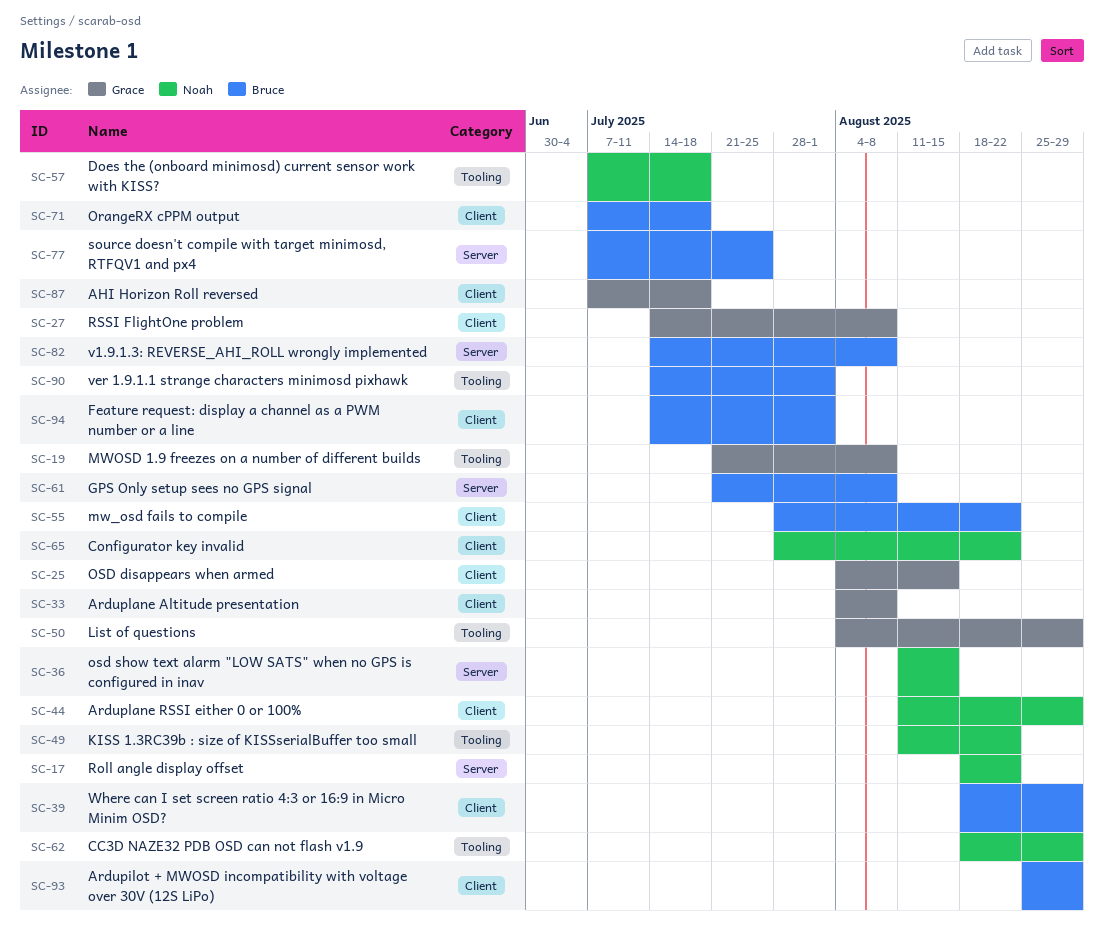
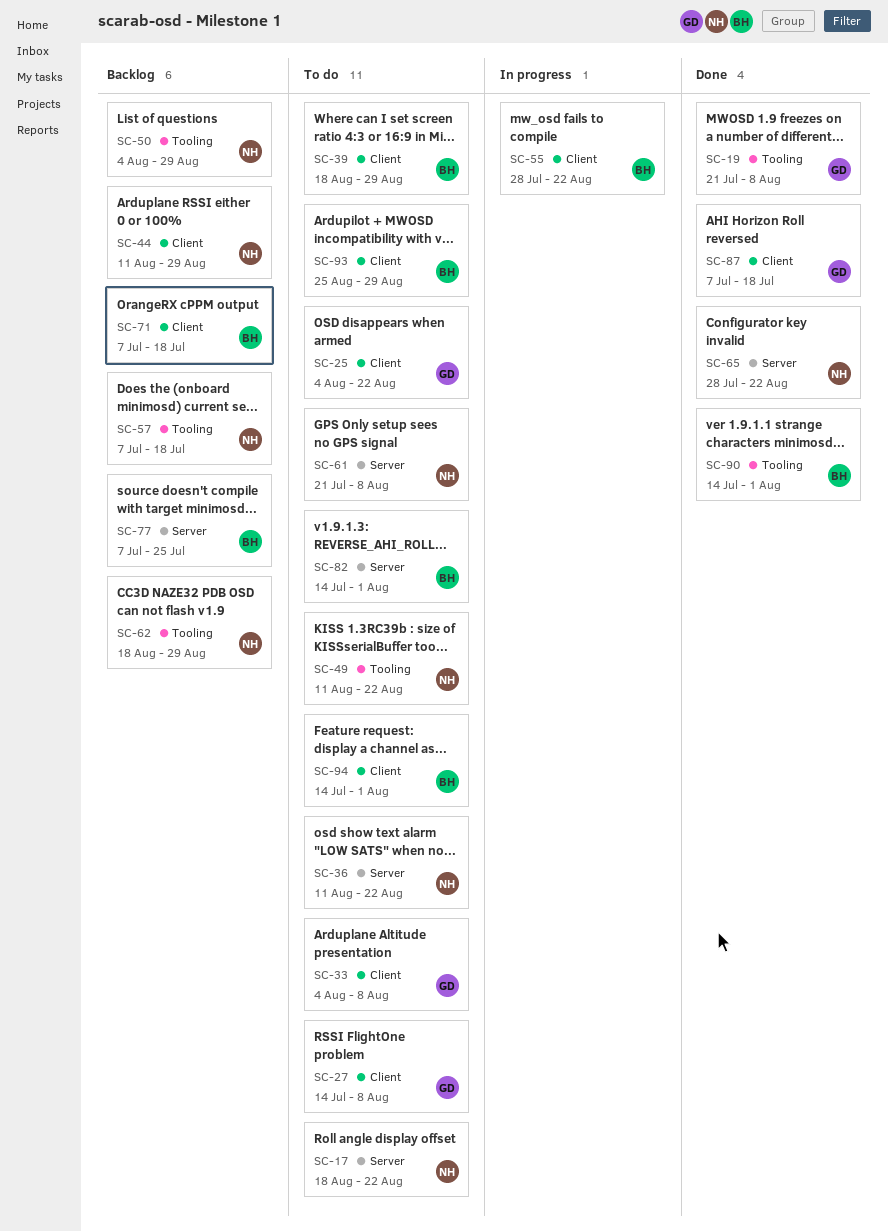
SC-25, due: Aug 15 -> Aug 22
SC-36, due: Aug 15 -> Aug 22
SC-50, owner: Grace -> Noah
SC-61, owner: Bruce -> Noah
SC-65, label: Client -> Server
SC-82, due: Aug 8 -> Aug 1

